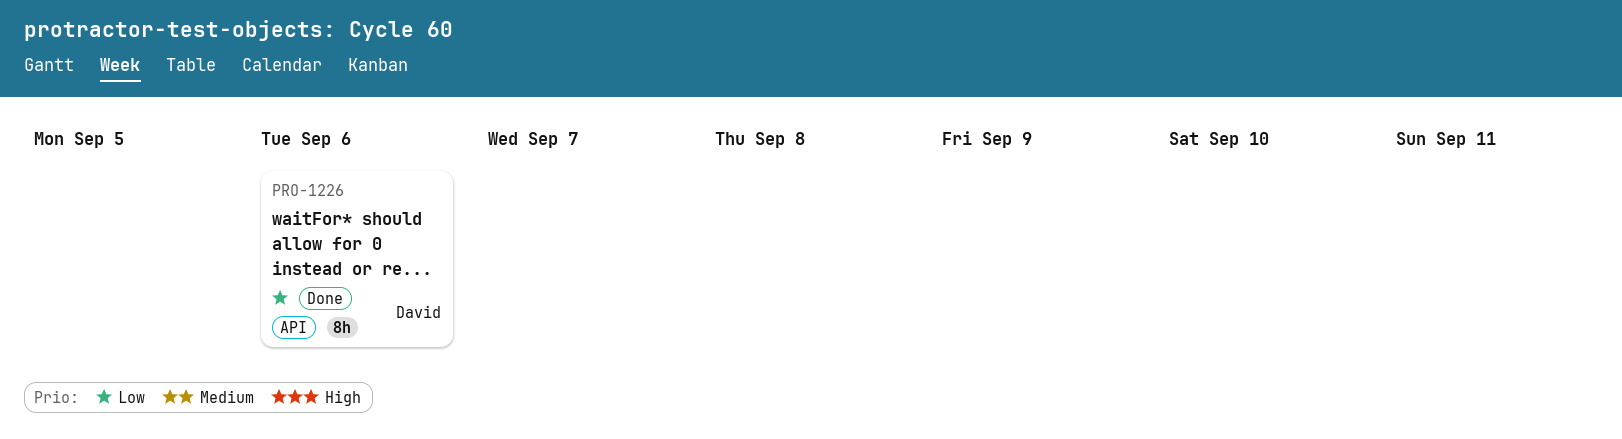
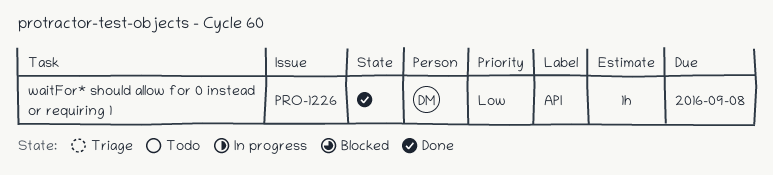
PRO-1226, estimate: 8h -> 1h
PRO-1226, due: Sep 6 -> Sep 8

